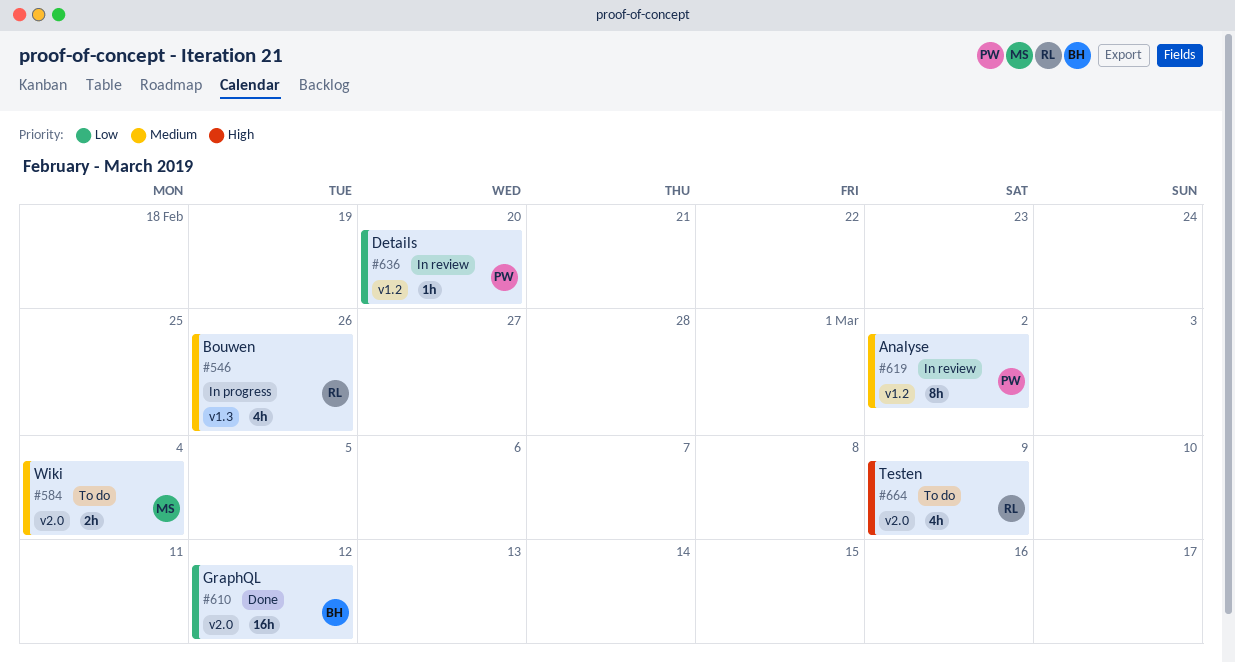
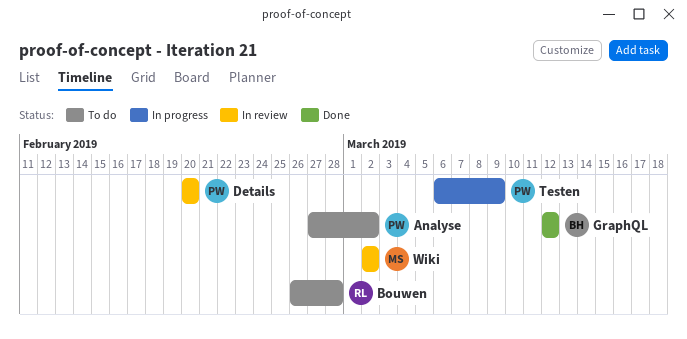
Analyse, status: In review -> To do
Bouwen, status: In progress -> To do
Bouwen, due: Feb 26 -> Feb 28
Testen, status: To do -> In progress
Testen, owner: RL -> PW
Wiki, status: To do -> In review
Wiki, due: Mar 4 -> Mar 2

